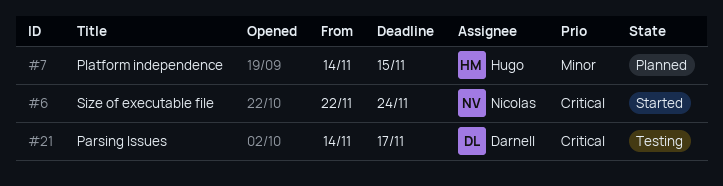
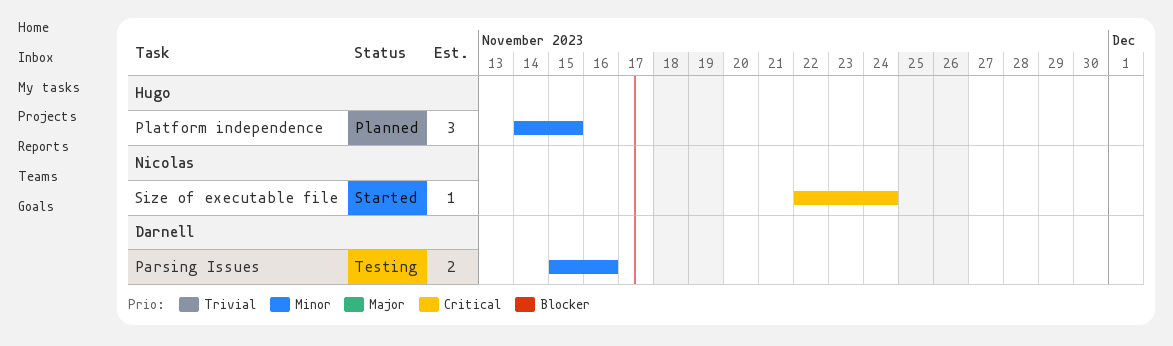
Parsing Issues, priority: Critical -> Minor
Parsing Issues, start: Nov 14 -> Nov 15
Parsing Issues, due: Nov 17 -> Nov 16

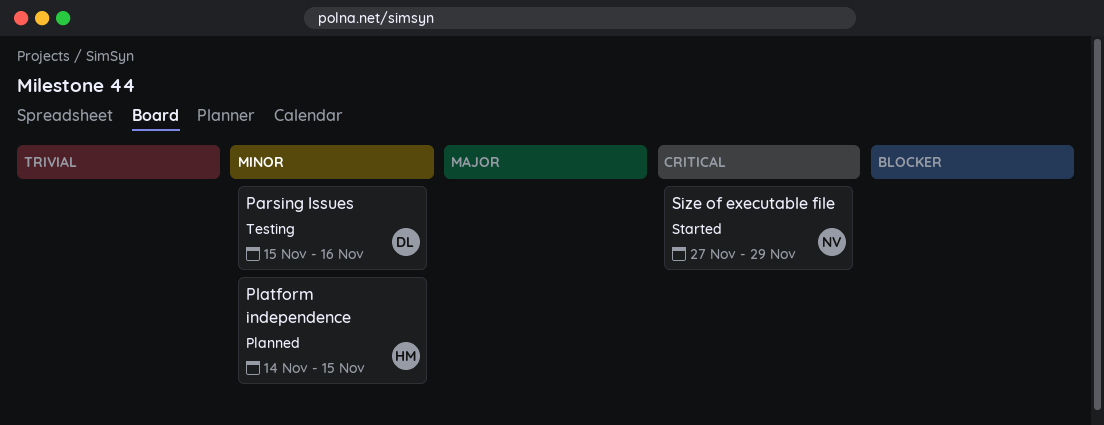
Size of executable file, start: Nov 22 -> Nov 27
Size of executable file, due: Nov 24 -> Nov 29

